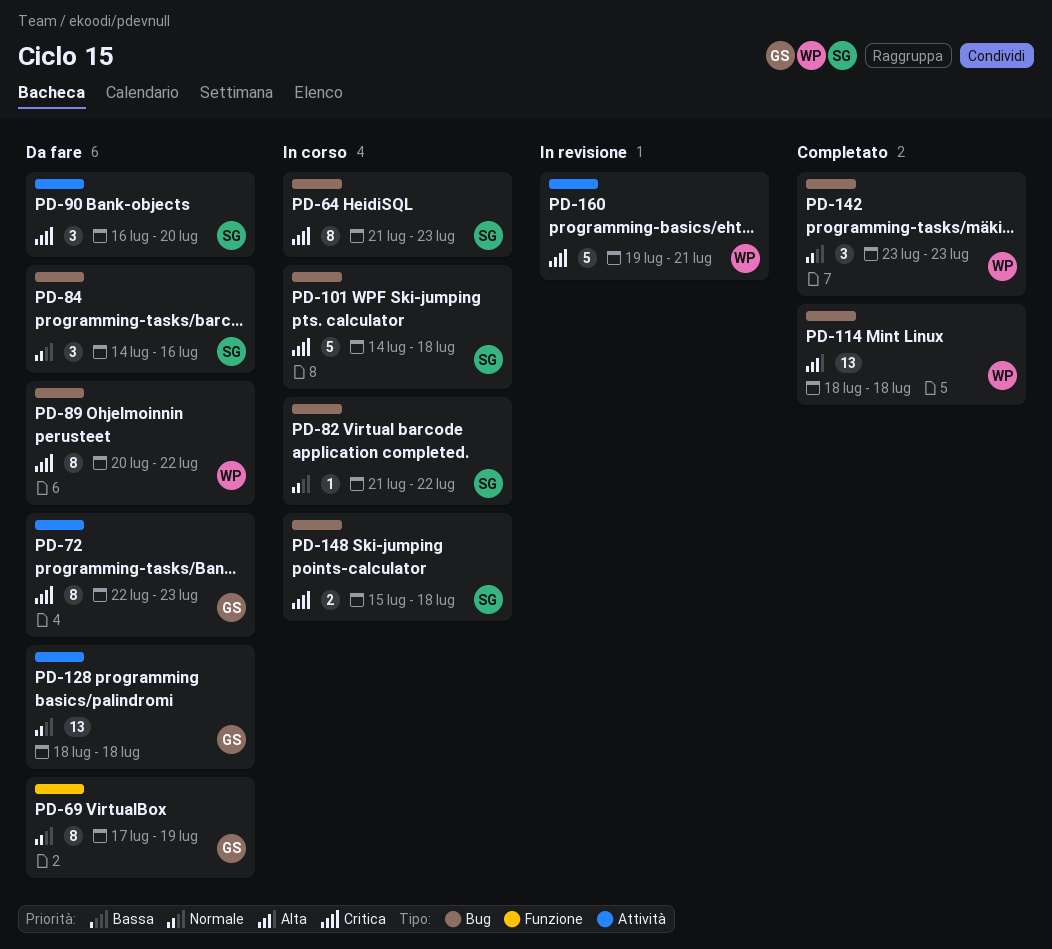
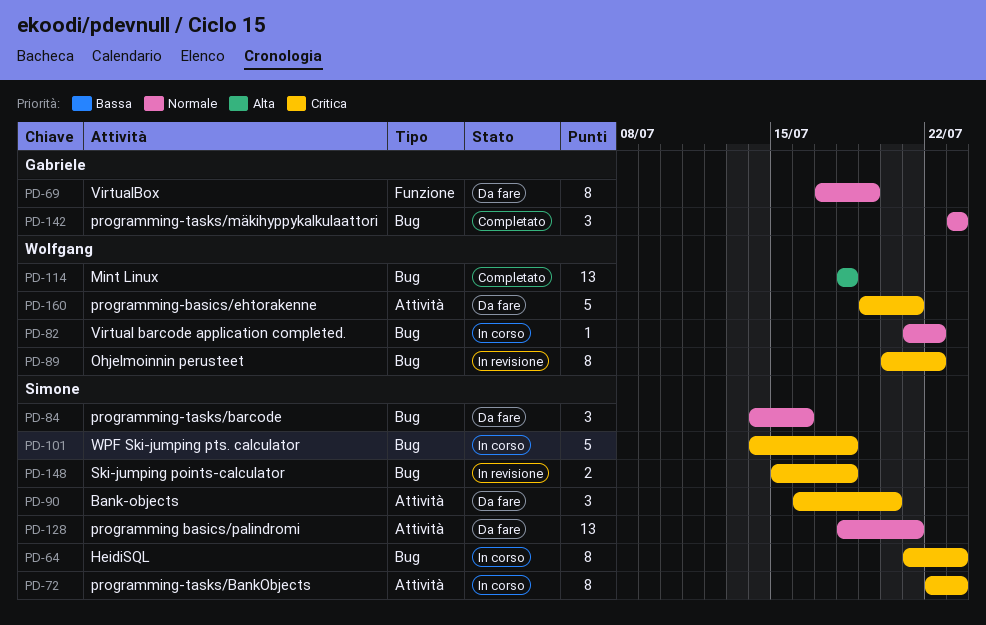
PD-72, status: Da fare -> In corso
PD-72, owner: Gabriele -> Simone
PD-82, owner: Simone -> Wolfgang
PD-89, status: Da fare -> In revisione
PD-128, owner: Gabriele -> Simone
PD-128, due: Jul 18 -> Jul 21
PD-142, owner: Wolfgang -> Gabriele
PD-148, status: In corso -> In revisione
PD-160, status: In revisione -> Da fare

